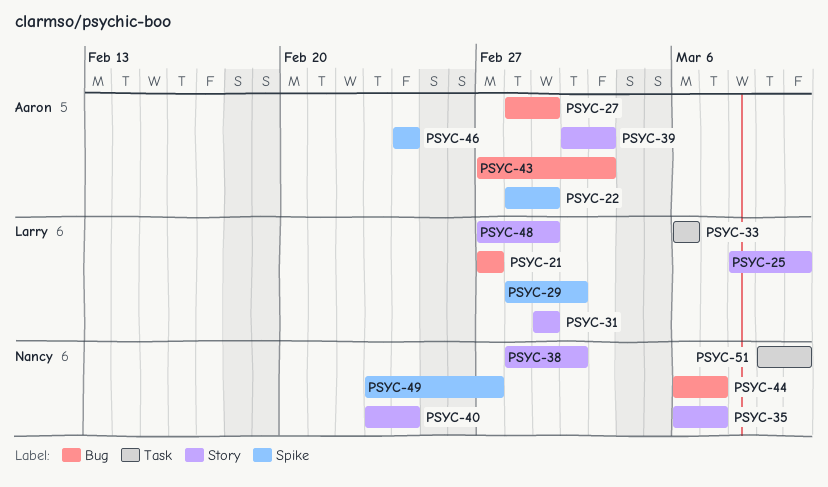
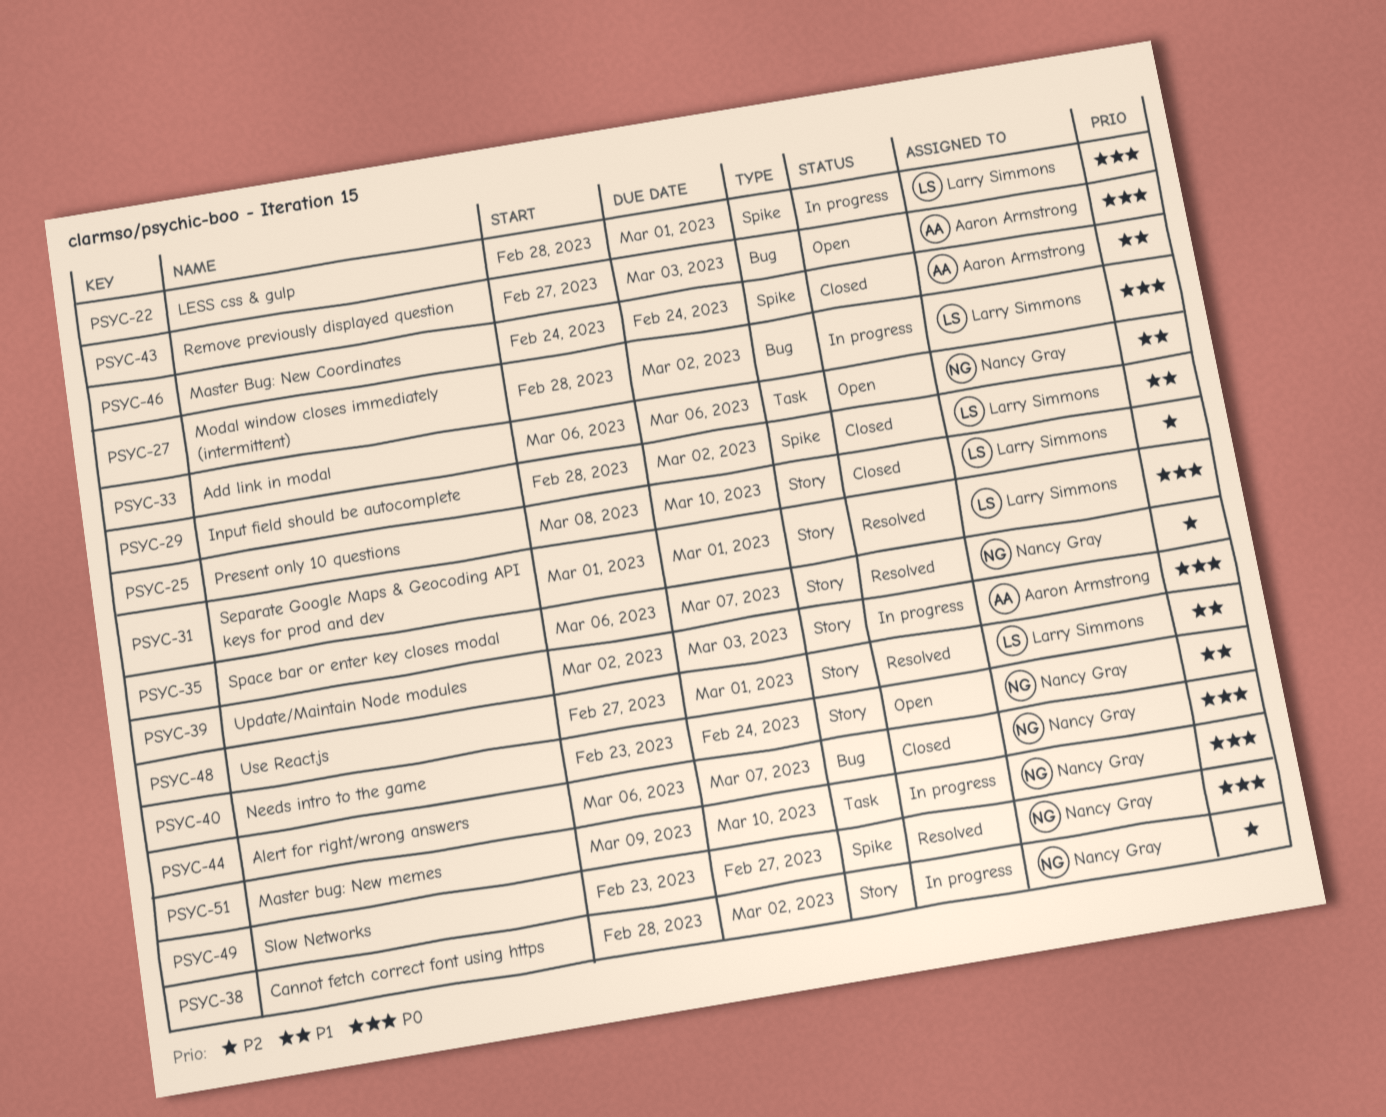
PSYC-21: present -> none
PSYC-22, owner: Aaron Armstrong -> Larry Simmons
PSYC-27, owner: Aaron Armstrong -> Larry Simmons
PSYC-27, due: Mar 1 -> Mar 2
PSYC-33, owner: Larry Simmons -> Nancy Gray

